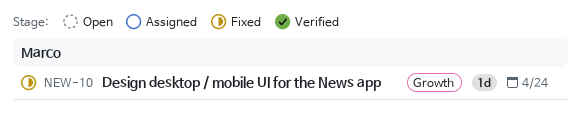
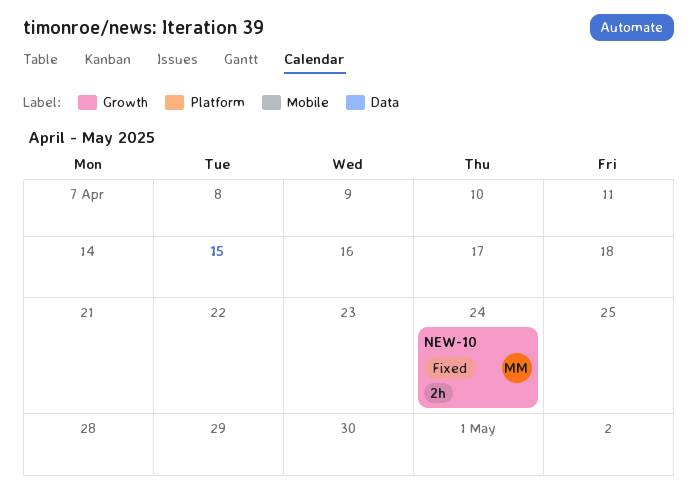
NEW-10, estimate: 1d -> 2h

